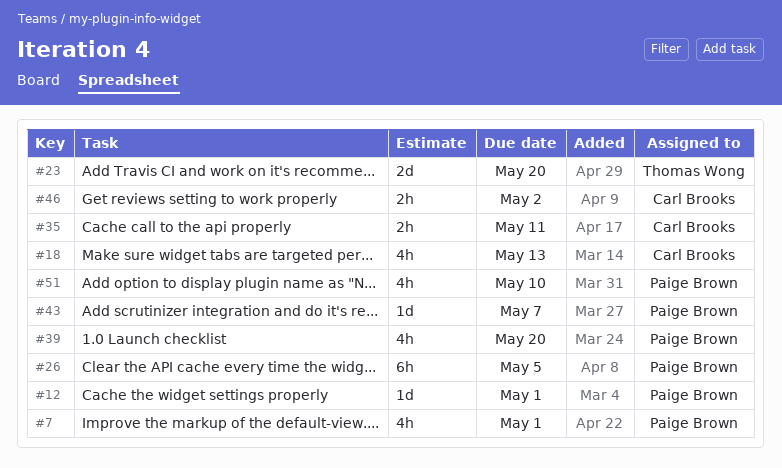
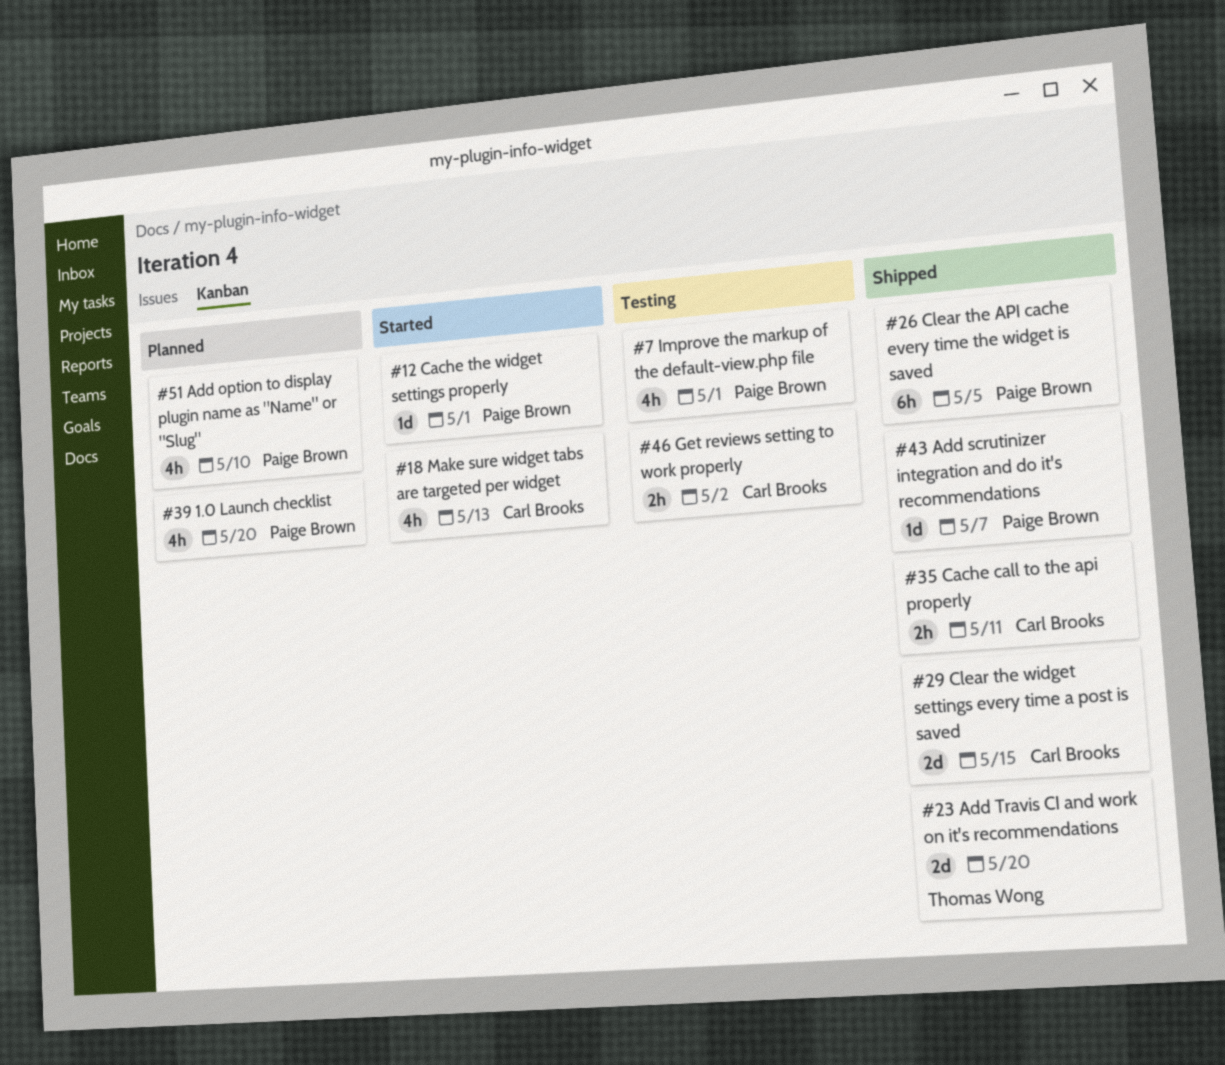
#29: none -> present

